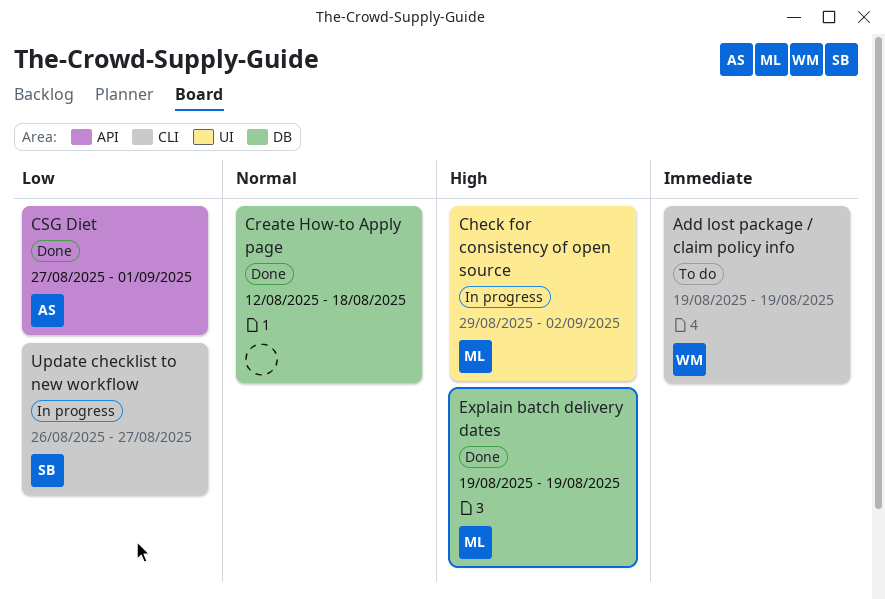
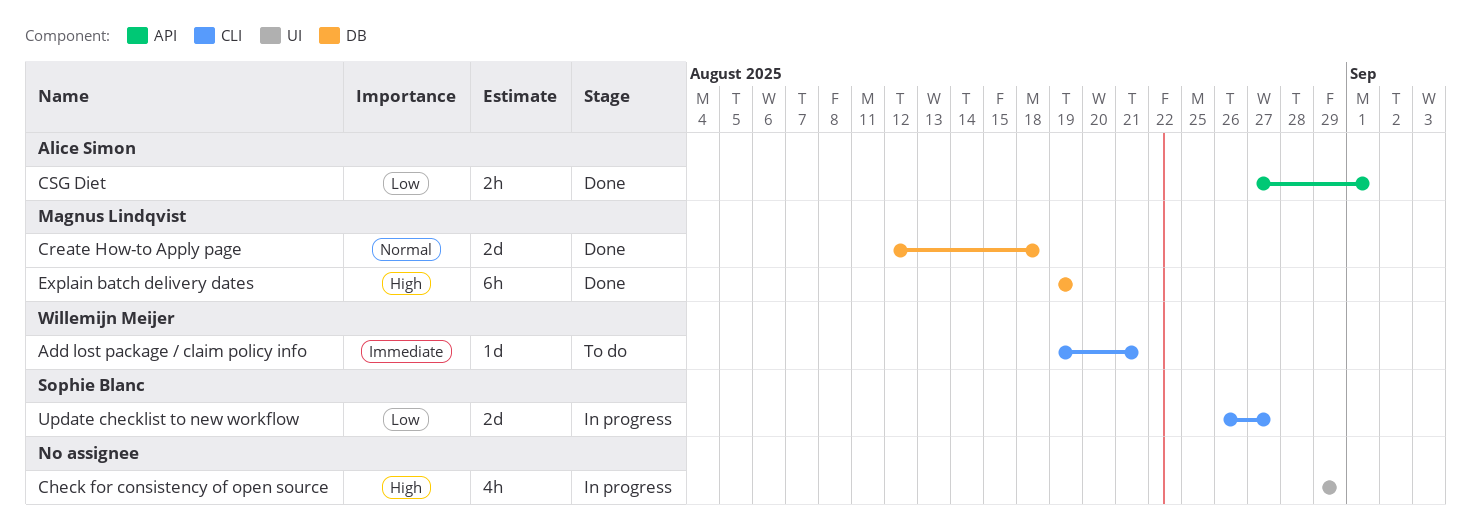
Add lost package / claim policy info, due: Aug 19 -> Aug 21
Check for consistency of open source, owner: Magnus Lindqvist -> none
Check for consistency of open source, due: Sep 2 -> Aug 29
Create How-to Apply page, owner: none -> Magnus Lindqvist

